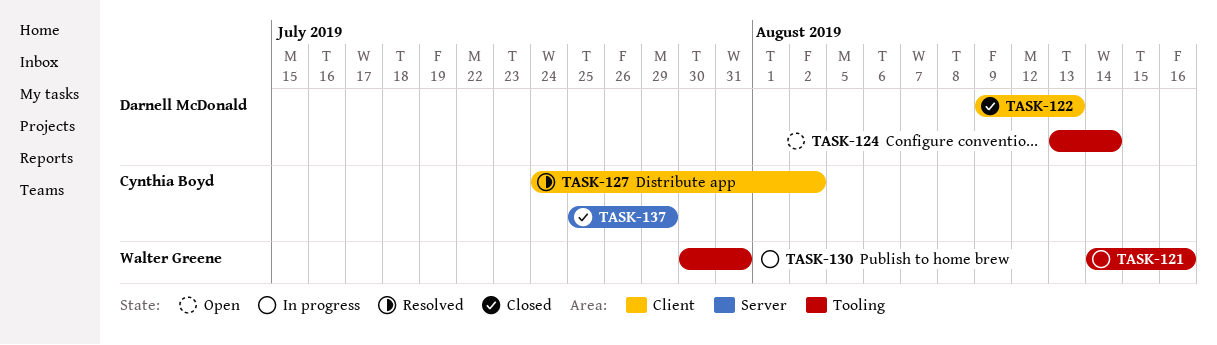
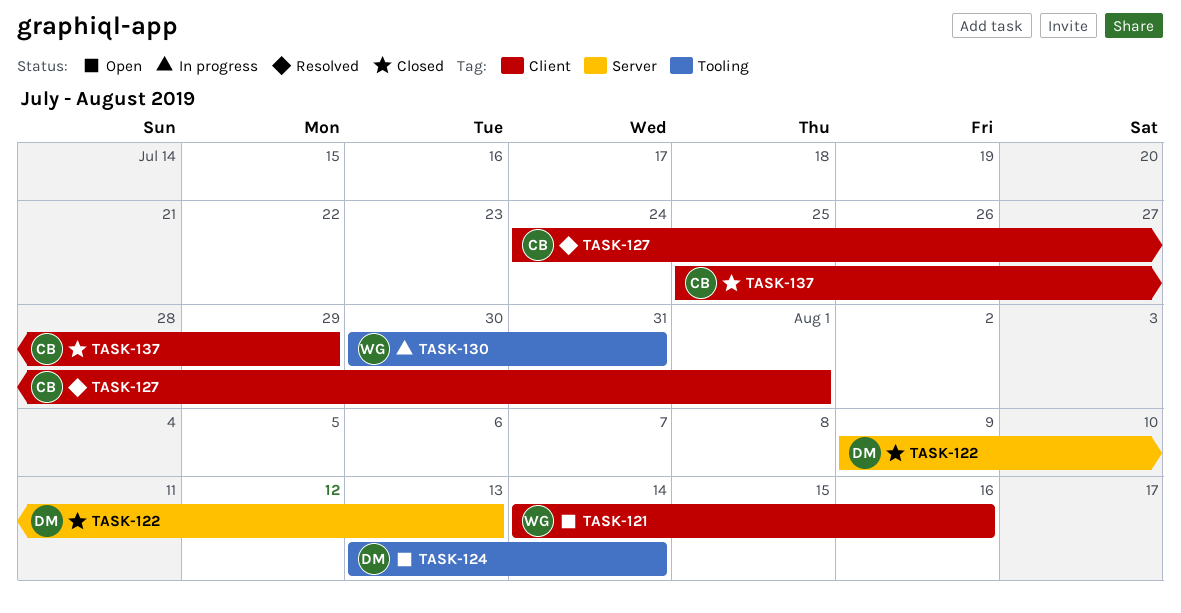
TASK-121, status: In progress -> Open
TASK-121, label: Tooling -> Client
TASK-122, label: Client -> Server
TASK-127, due: Aug 2 -> Aug 1
TASK-137, label: Server -> Client

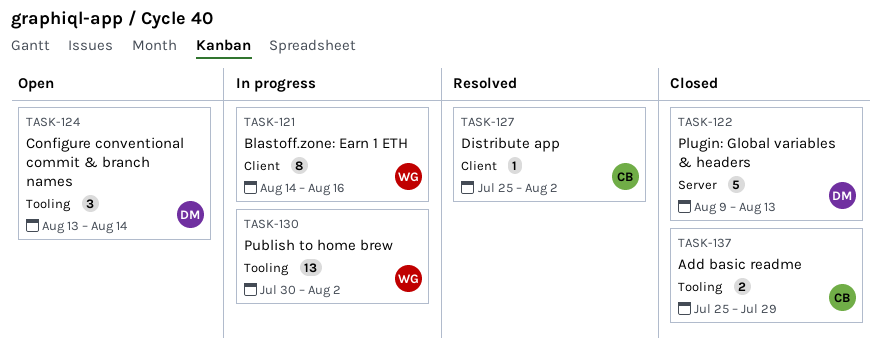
TASK-121, status: Open -> In progress
TASK-127, start: Jul 24 -> Jul 25
TASK-127, due: Aug 1 -> Aug 2
TASK-130, due: Jul 31 -> Aug 2
TASK-137, label: Client -> Tooling

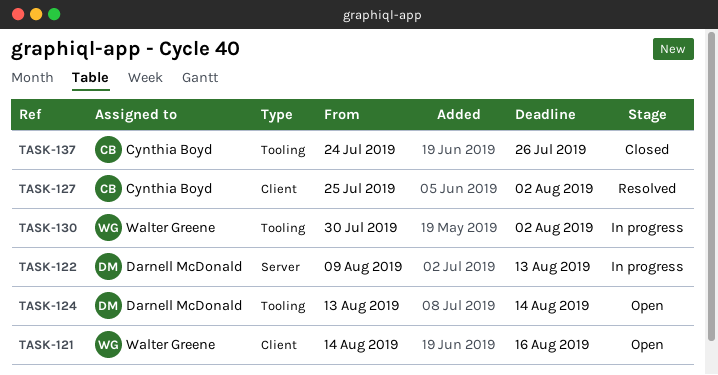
TASK-121, status: In progress -> Open
TASK-122, status: Closed -> In progress
TASK-137, start: Jul 25 -> Jul 24
TASK-137, due: Jul 29 -> Jul 26

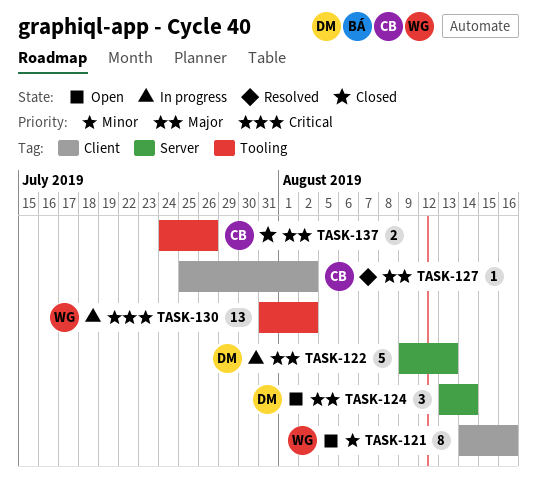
TASK-124, label: Tooling -> Server
TASK-130, start: Jul 30 -> Jul 31

